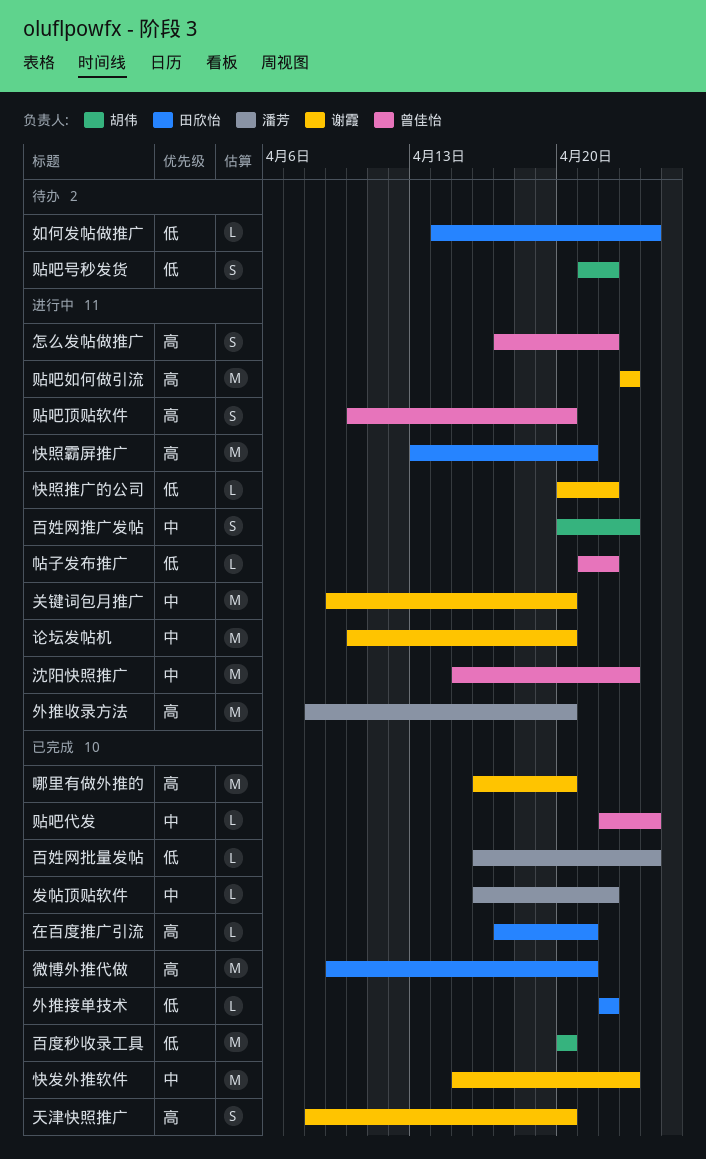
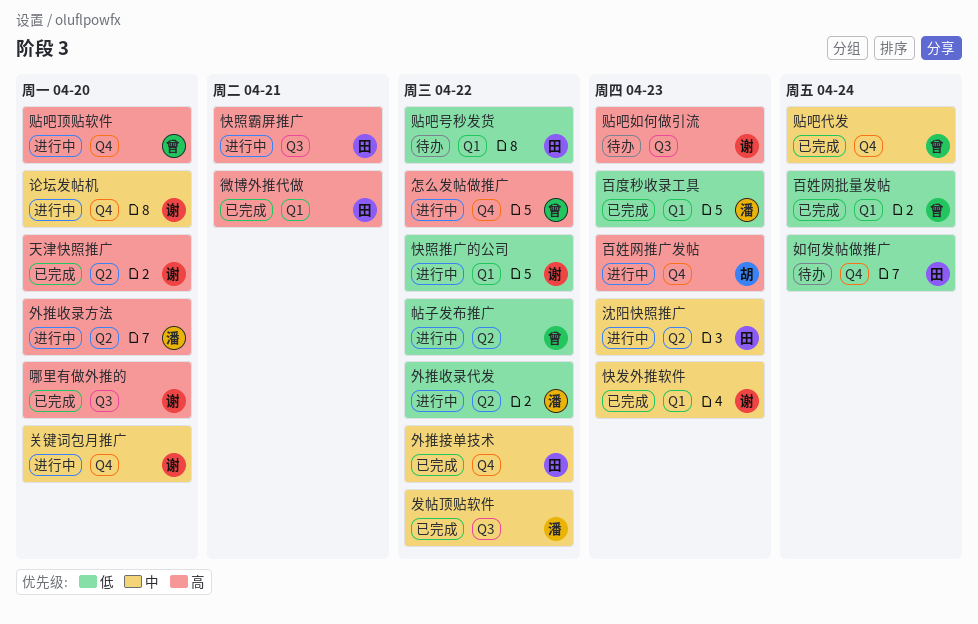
在百度推广引流: present -> none
外推接单技术, priority: 低 -> 中
外推收录代发: none -> present
沈阳快照推广, owner: 曾佳怡 -> 田欣怡
百姓网批量发帖, owner: 潘芳 -> 曾佳怡
百姓网推广发帖, priority: 中 -> 高
百度秒收录工具, owner: 胡伟 -> 潘芳
百度秒收录工具, due: Apr 20 -> Apr 23
贴吧号秒发货, owner: 胡伟 -> 田欣怡
贴吧如何做引流, status: 进行中 -> 待办

